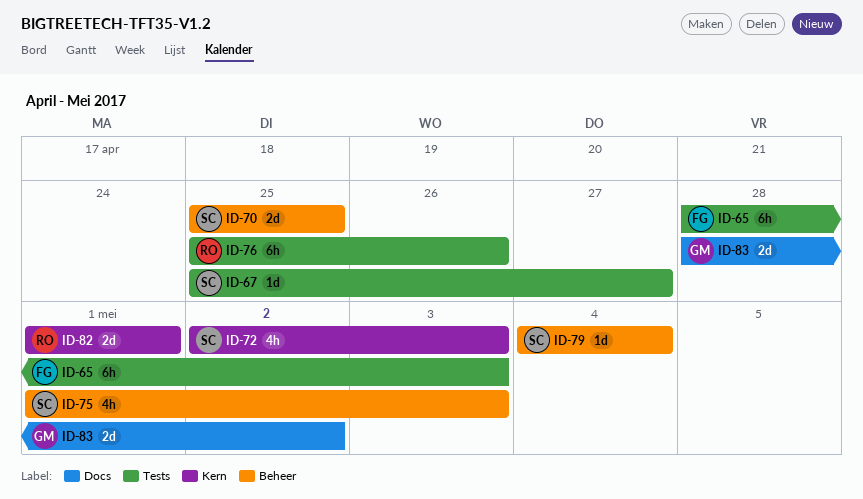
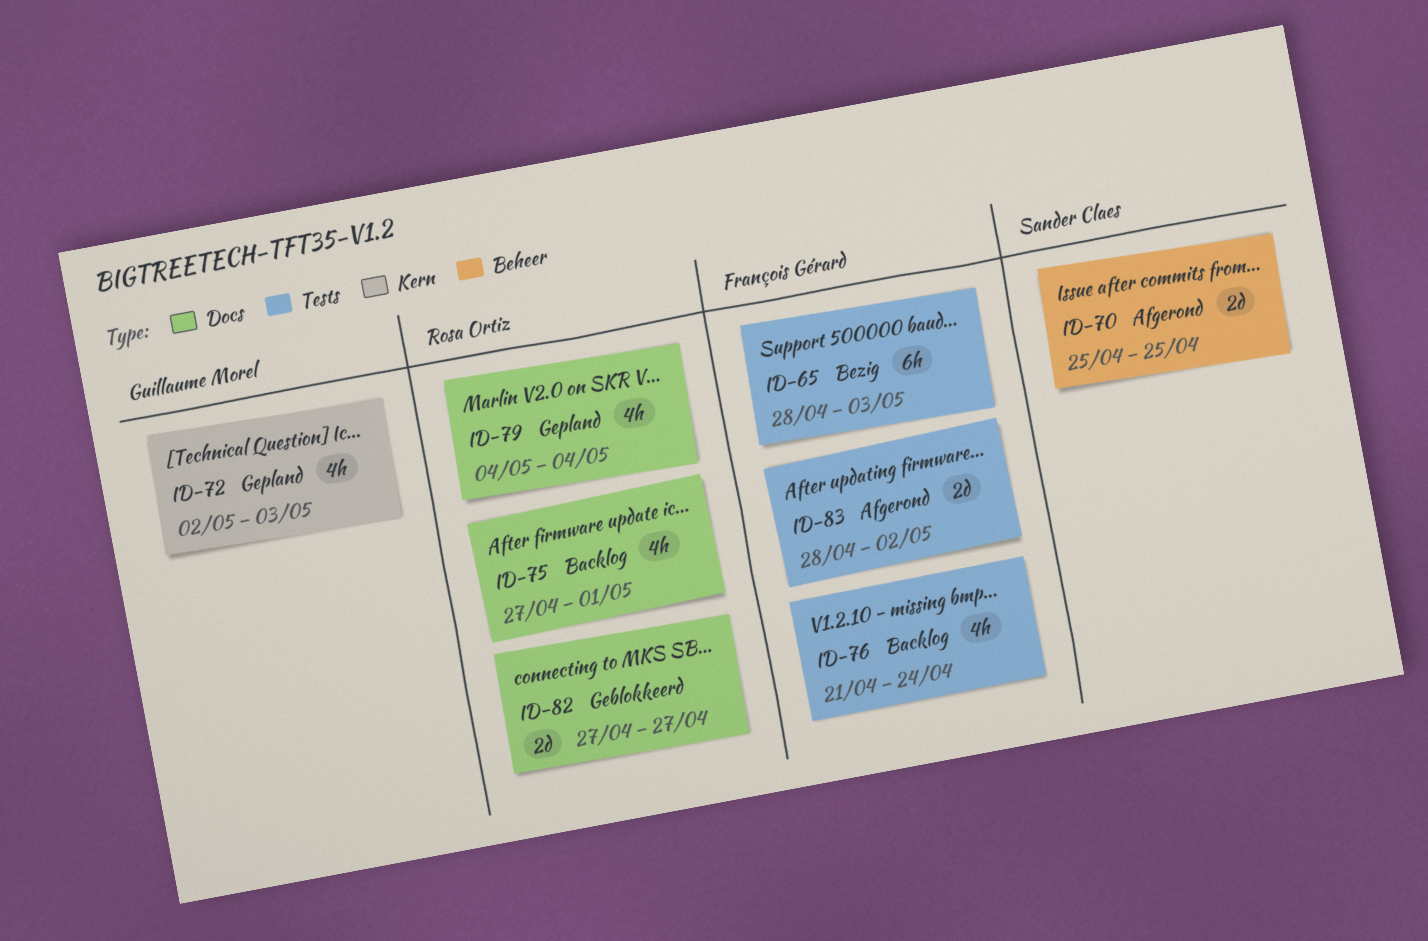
ID-67: present -> none
ID-72, owner: Sander Claes -> Guillaume Morel
ID-75, owner: Sander Claes -> Rosa Ortiz
ID-75, label: Beheer -> Docs
ID-75, start: May 1 -> Apr 27
ID-75, due: May 3 -> May 1
ID-76, owner: Rosa Ortiz -> François Gérard
ID-76, estimate: 6h -> 4h
ID-76, start: Apr 25 -> Apr 21
ID-76, due: Apr 26 -> Apr 24
ID-79, owner: Sander Claes -> Rosa Ortiz
ID-79, label: Beheer -> Docs
ID-79, estimate: 1d -> 4h
ID-82, label: Kern -> Docs
ID-82, start: May 1 -> Apr 27
ID-82, due: May 1 -> Apr 27
ID-83, owner: Guillaume Morel -> François Gérard
ID-83, label: Docs -> Tests

